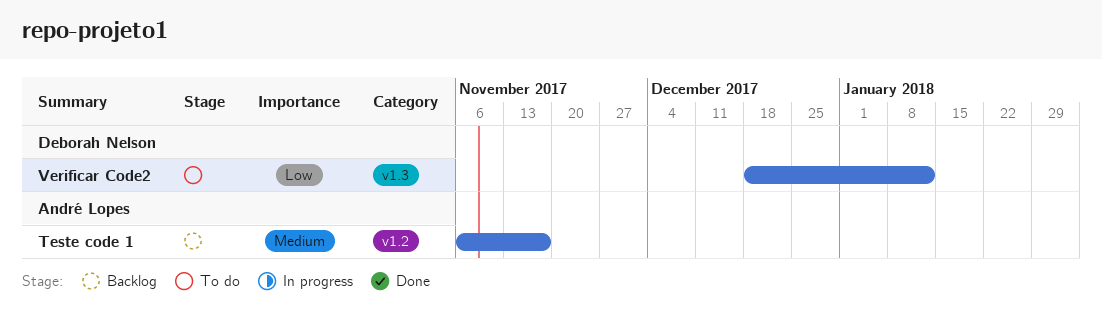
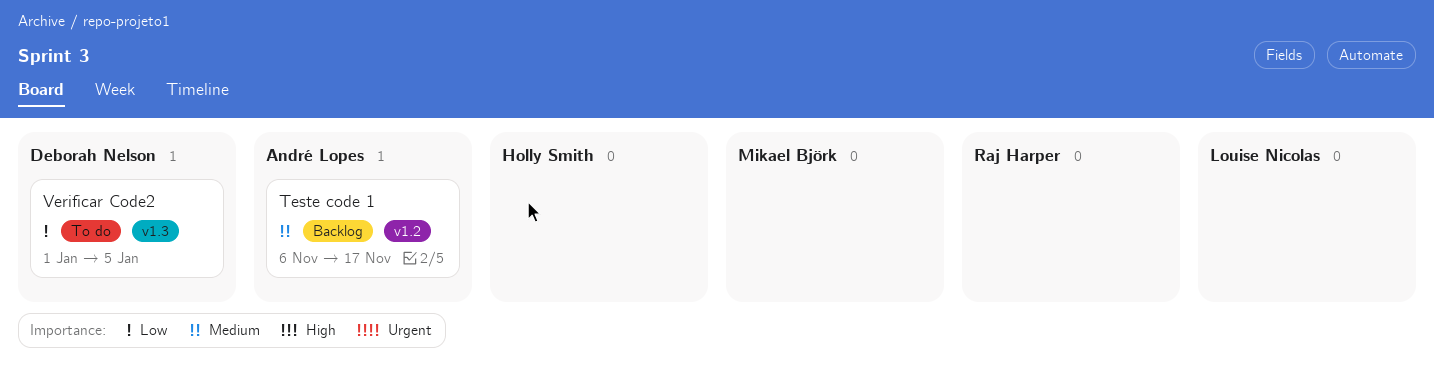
Verificar Code2, start: Dec 18 -> Jan 1
Verificar Code2, due: Jan 12 -> Jan 5

